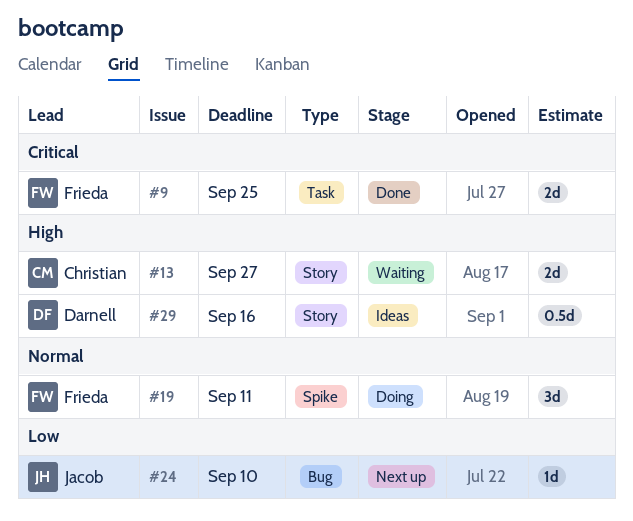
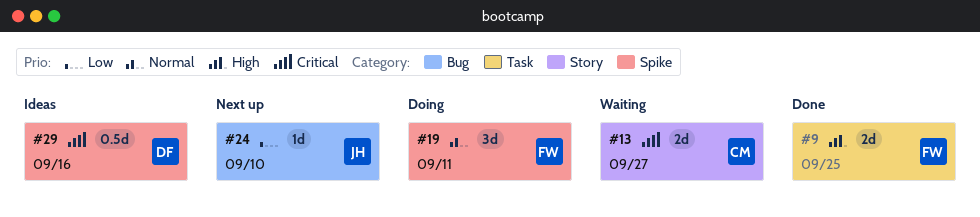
#9, priority: Critical -> High
#13, priority: High -> Critical
#29, priority: High -> Critical
#29, label: Story -> Spike

